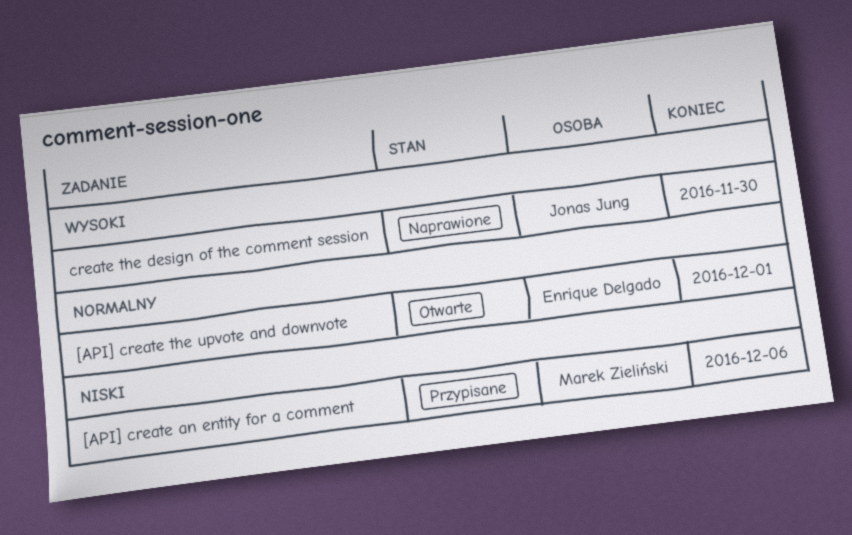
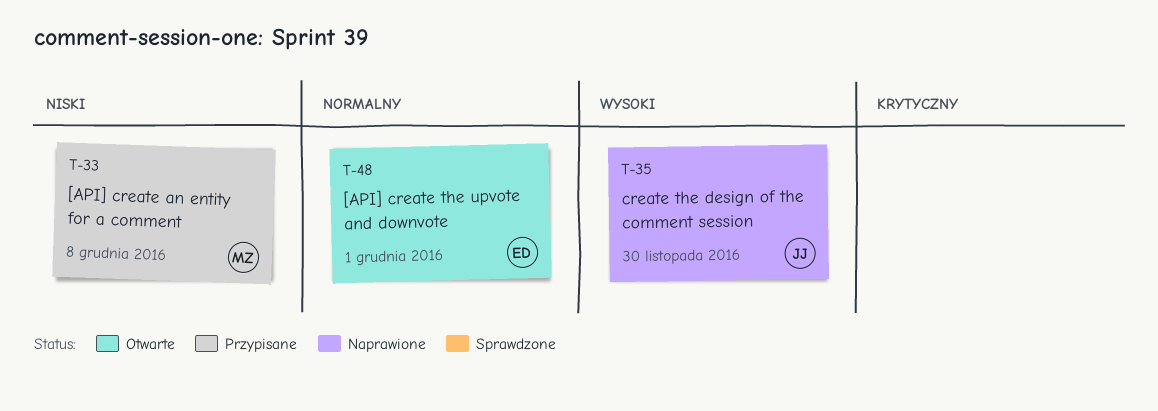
[API] create an entity for a comment, due: Dec 6 -> Dec 8

